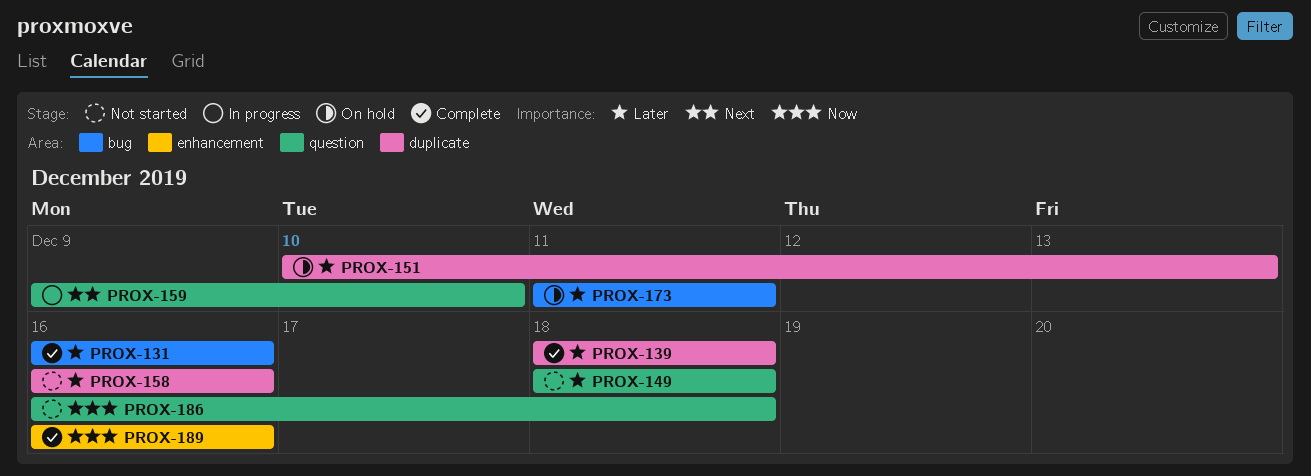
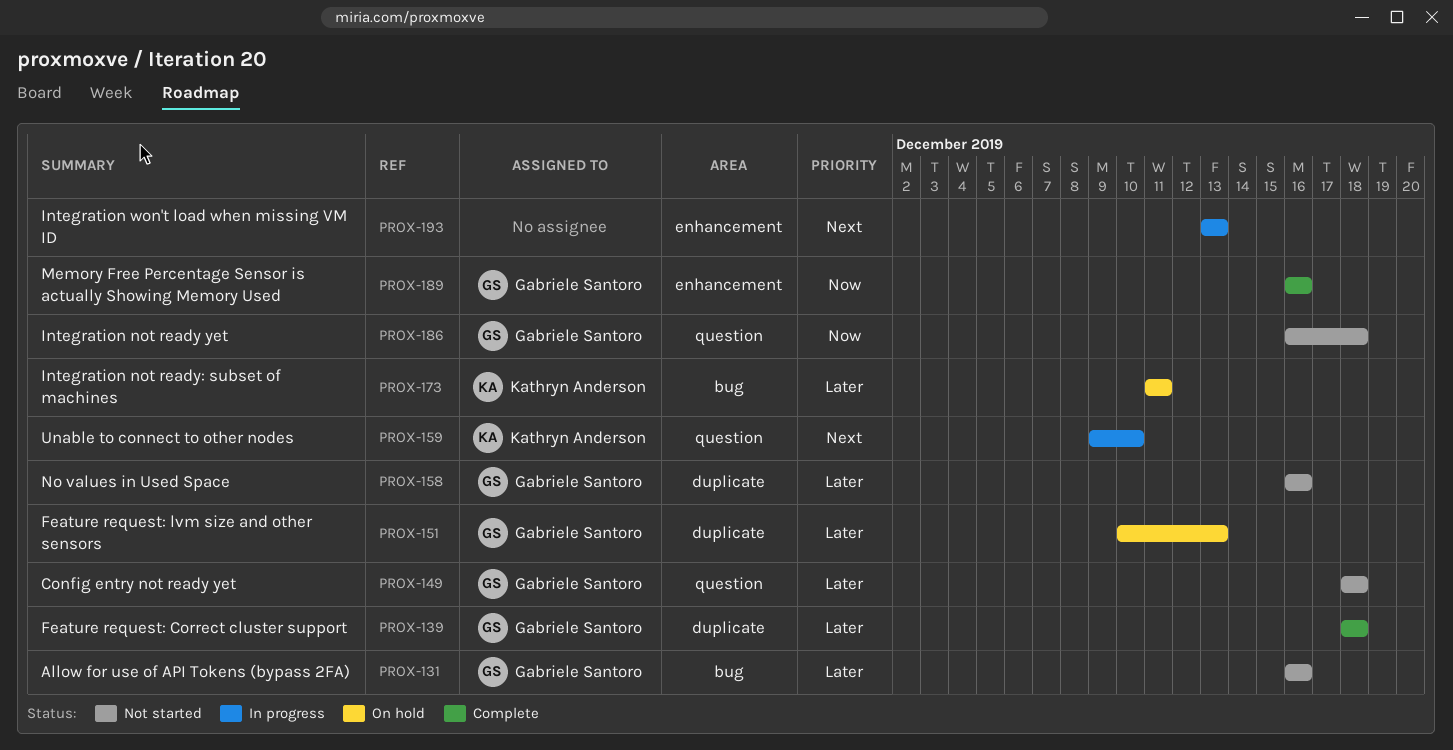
PROX-131, status: Complete -> Not started
PROX-193: none -> present

